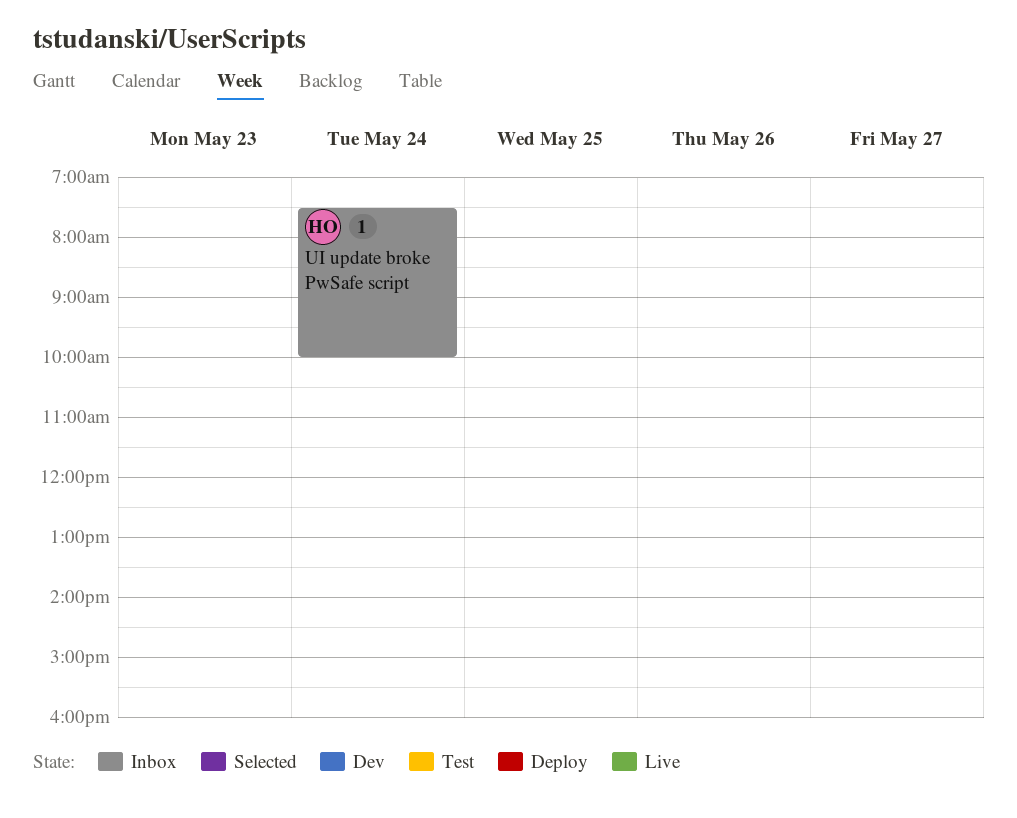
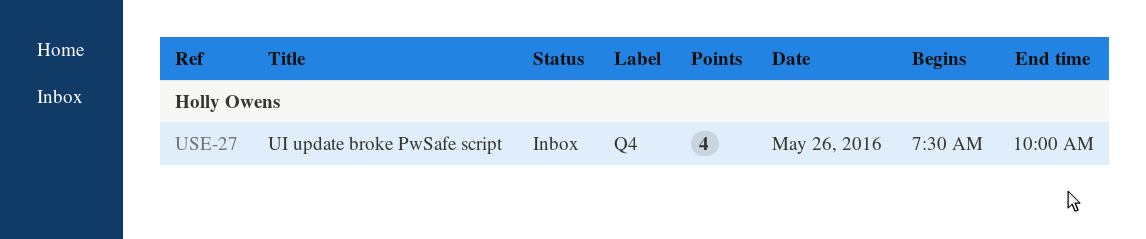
UI update broke PwSafe script, estimate: 1 -> 4
UI update broke PwSafe script, day: May 24 -> May 26

